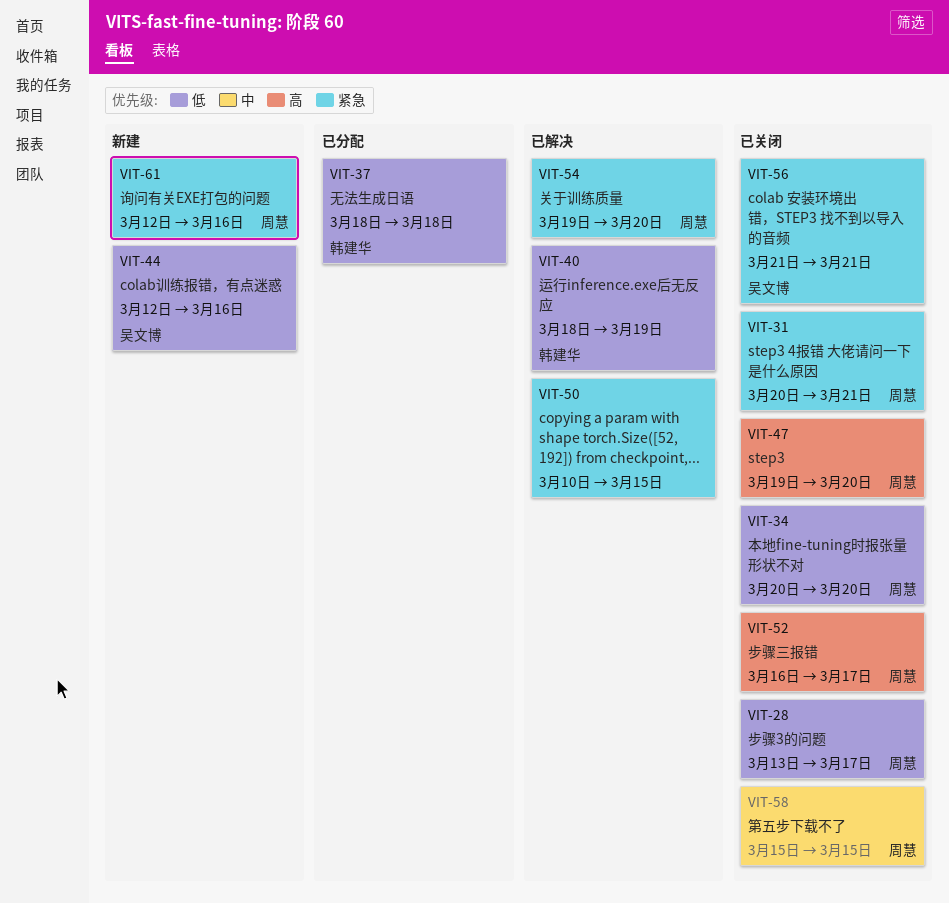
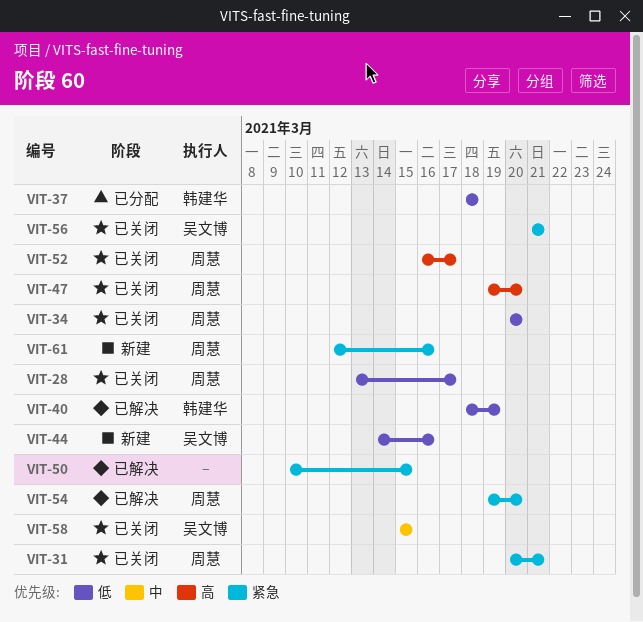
VIT-44, start: Mar 12 -> Mar 14
VIT-58, owner: 周慧 -> 吴文博

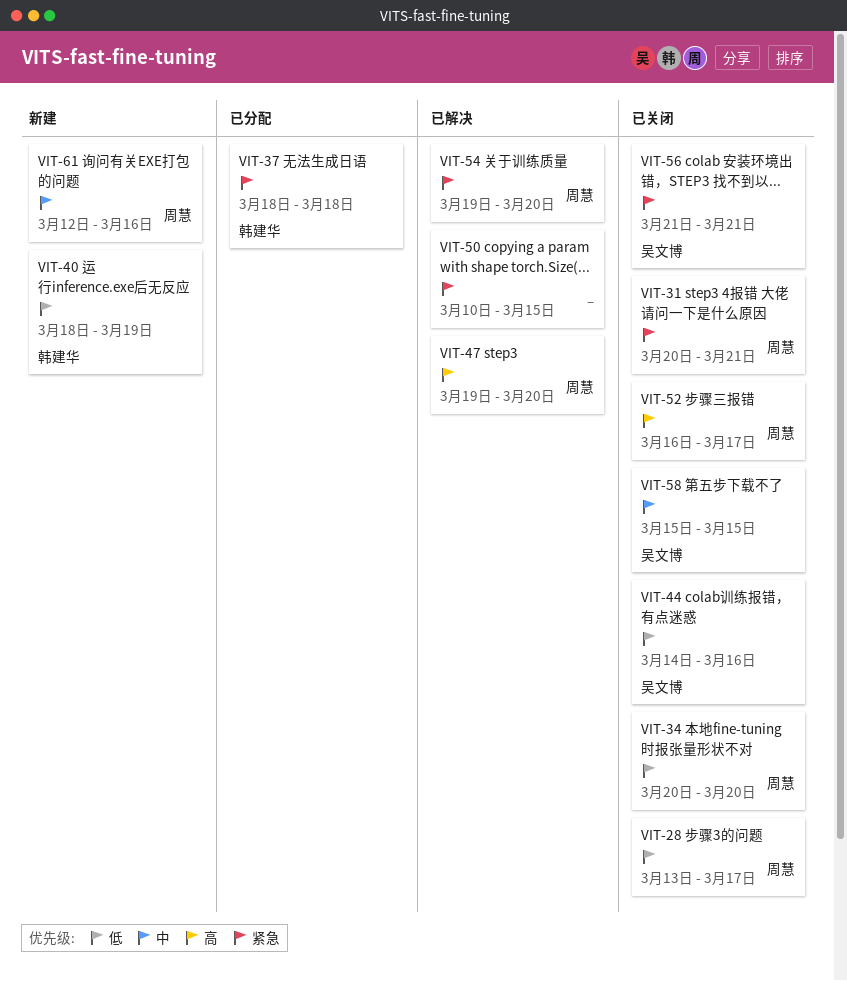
VIT-37, priority: 低 -> 紧急
VIT-40, status: 已解决 -> 新建
VIT-44, status: 新建 -> 已关闭
VIT-47, status: 已关闭 -> 已解决
VIT-61, priority: 紧急 -> 中

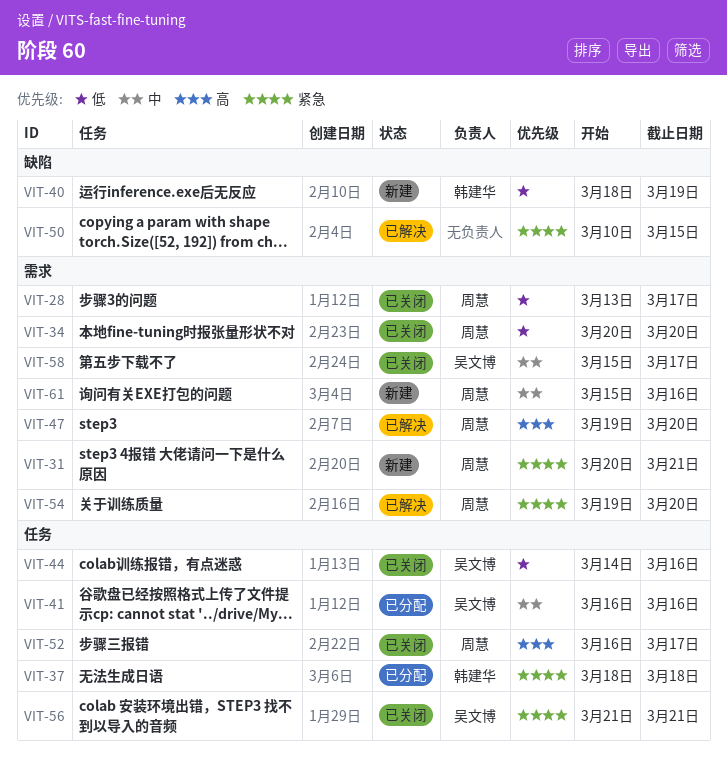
VIT-31, status: 已关闭 -> 新建
VIT-41: none -> present
VIT-58, due: Mar 15 -> Mar 17
VIT-61, start: Mar 12 -> Mar 15

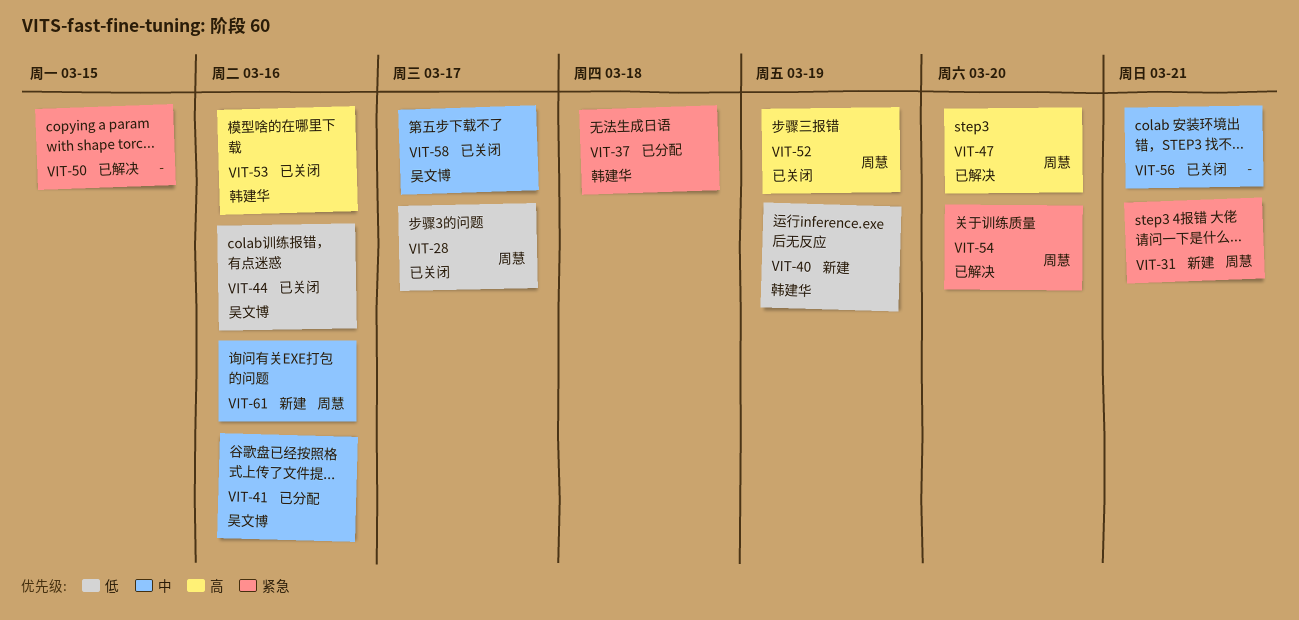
VIT-34: present -> none
VIT-52, due: Mar 17 -> Mar 19
VIT-53: none -> present
VIT-56, owner: 吴文博 -> none
VIT-56, priority: 紧急 -> 中

